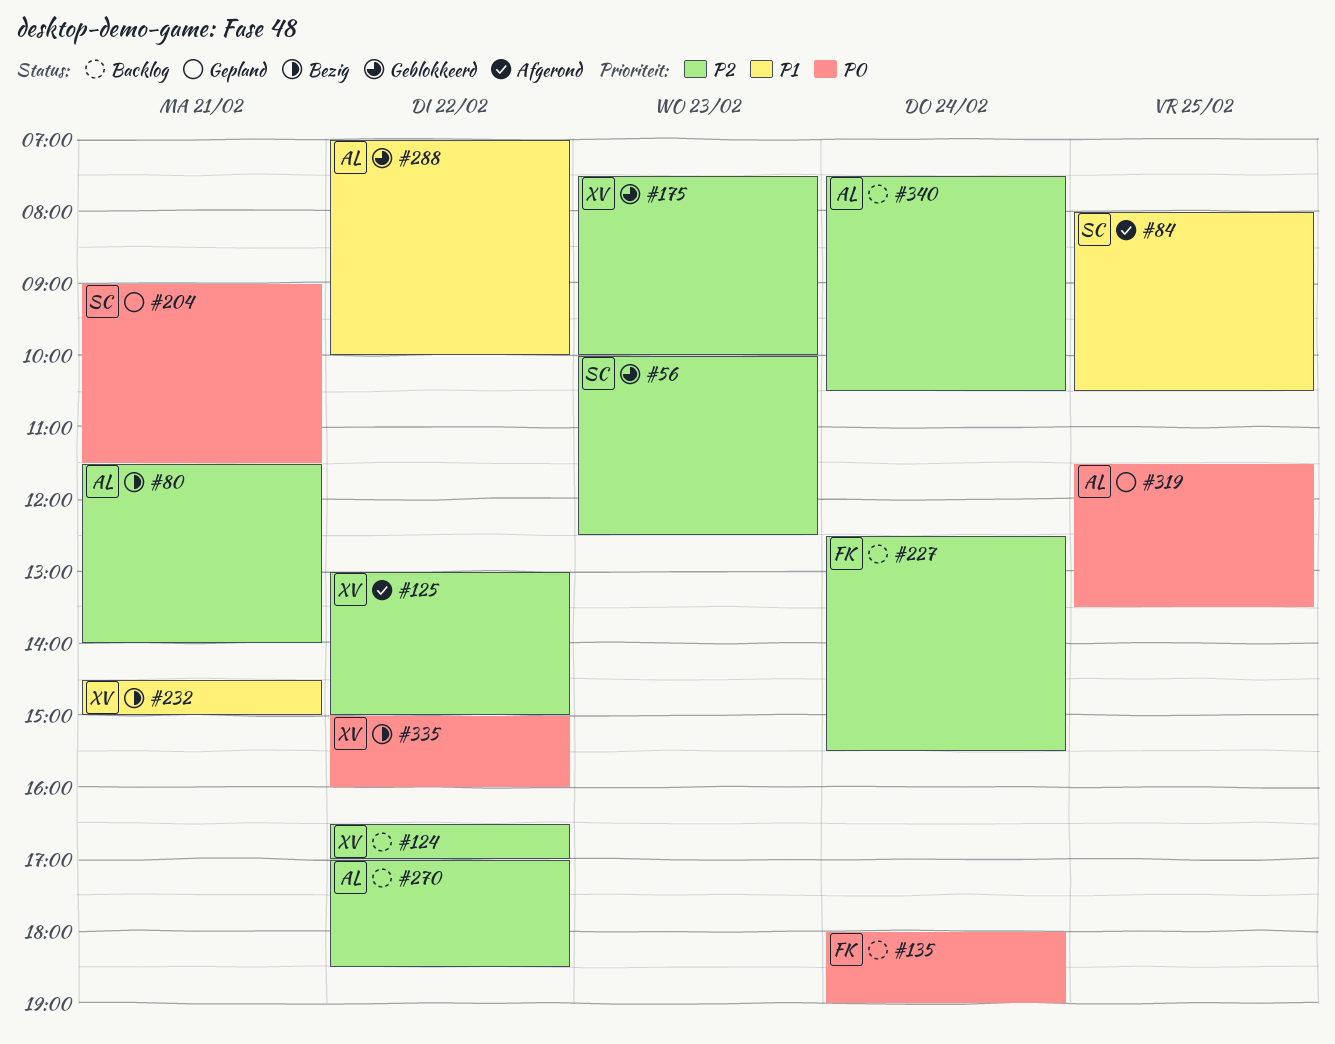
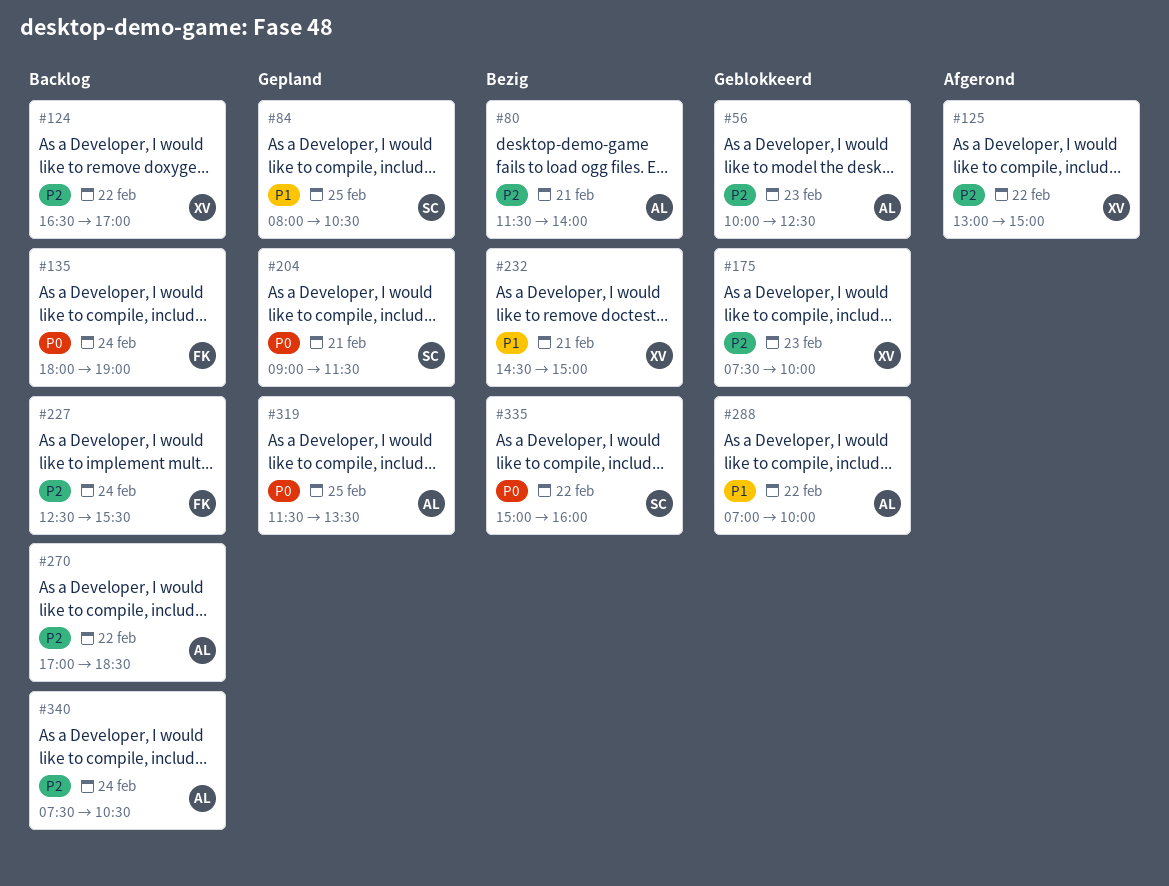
#56, owner: SC -> AL
#84, status: Afgerond -> Gepland
#335, owner: XV -> SC

